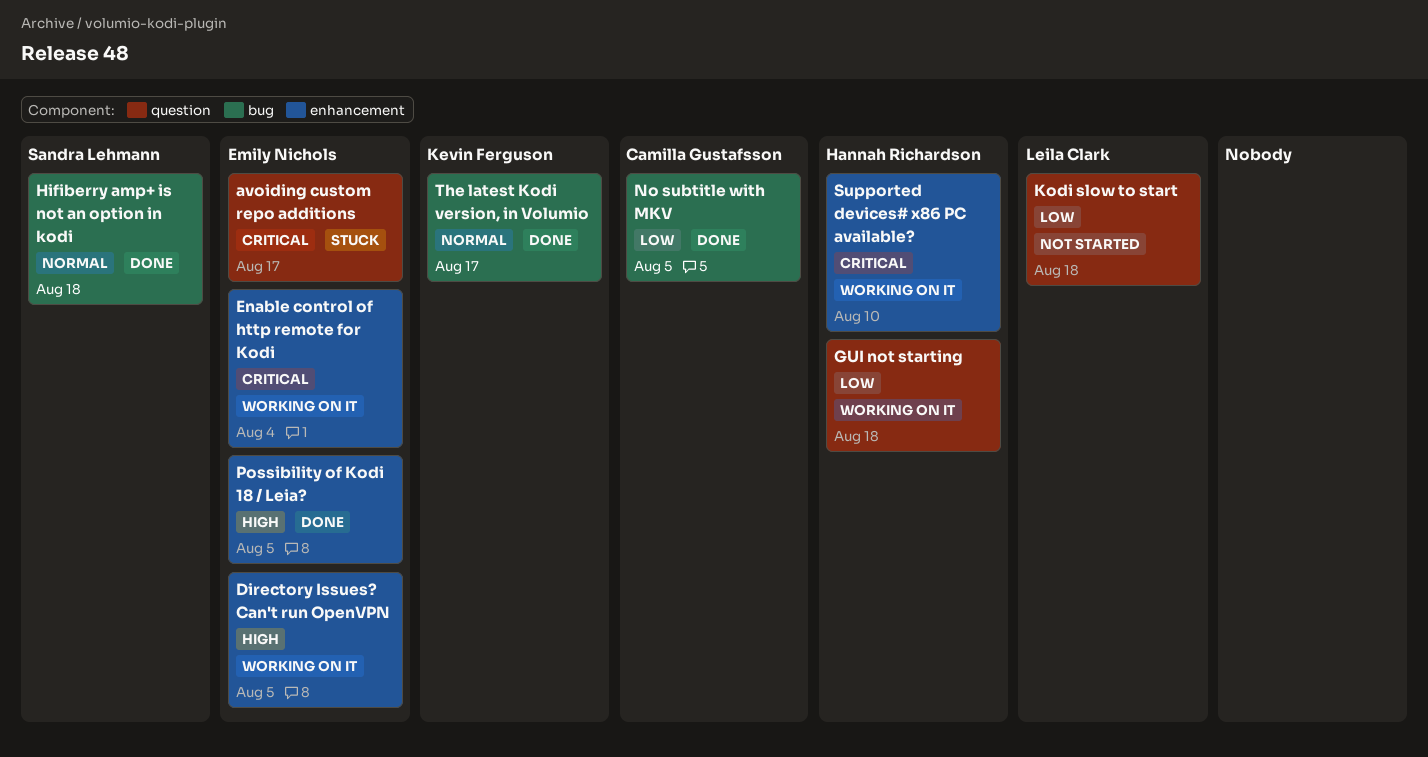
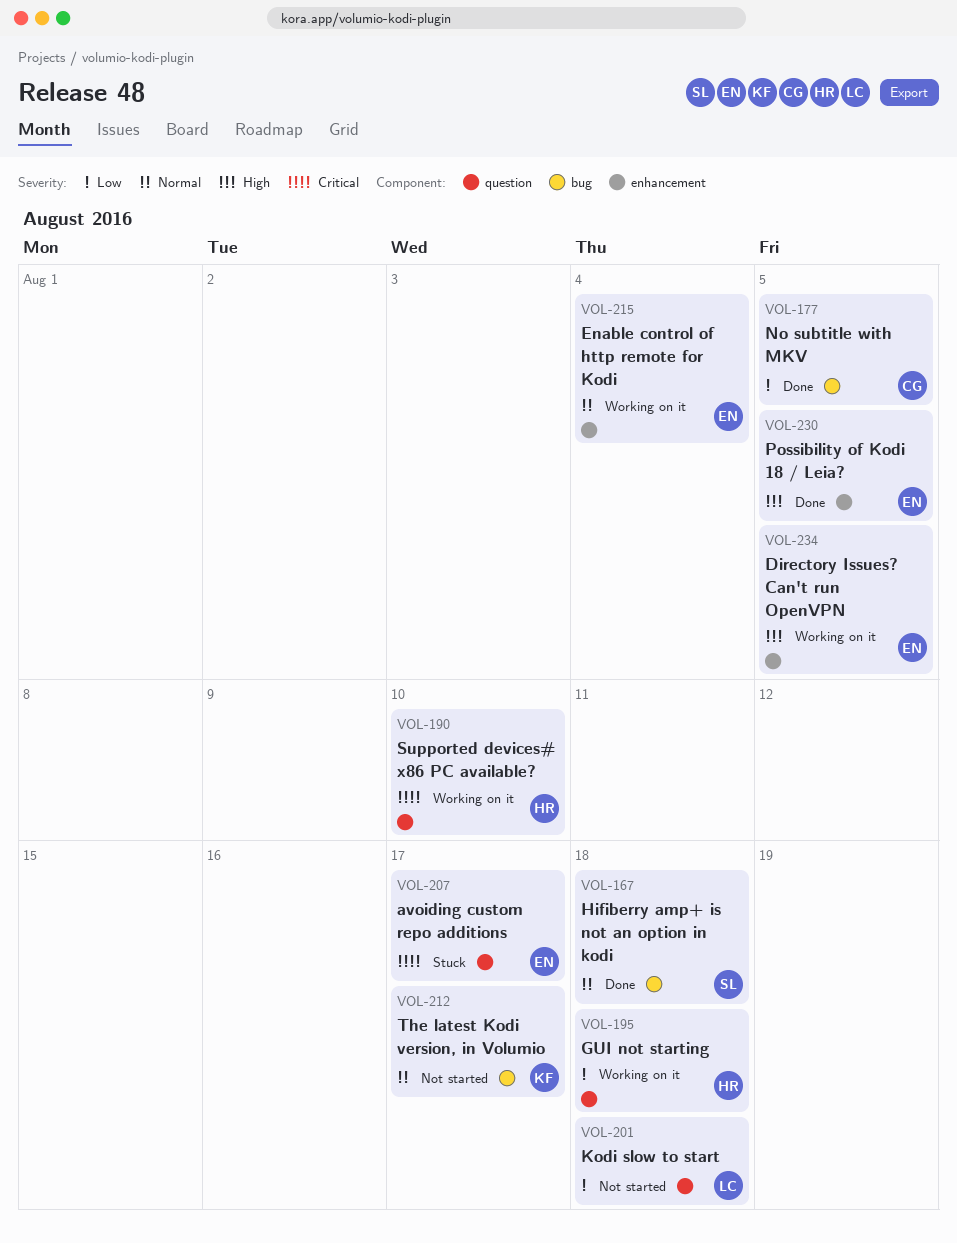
Enable control of http remote for Kodi, priority: Critical -> Normal
Supported devices# x86 PC available?, label: enhancement -> question
The latest Kodi version, in Volumio, status: Done -> Not started

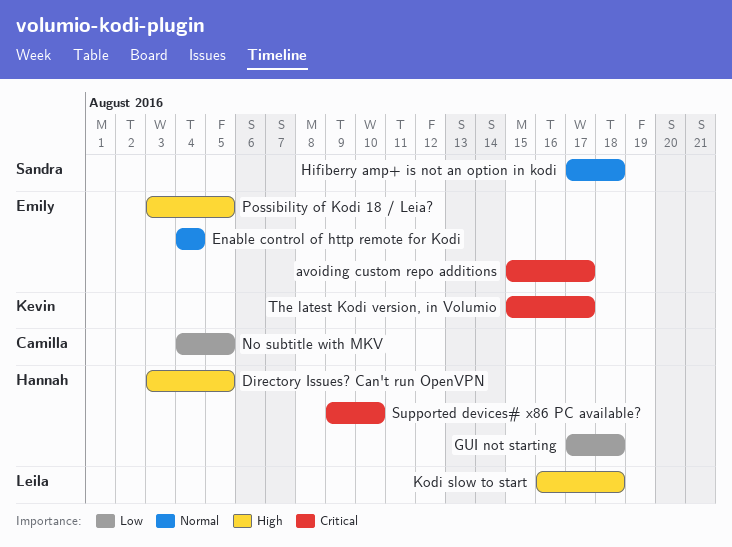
Directory Issues? Can't run OpenVPN, owner: Emily -> Hannah
Kodi slow to start, priority: Low -> High
The latest Kodi version, in Volumio, priority: Normal -> Critical

